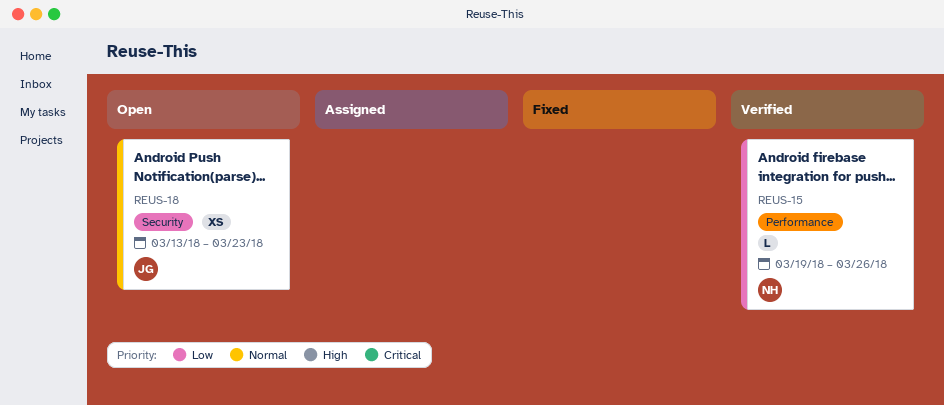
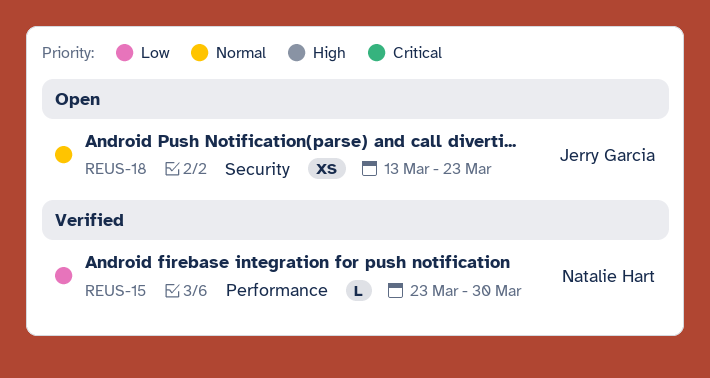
REUS-15, start: Mar 19 -> Mar 23
REUS-15, due: Mar 26 -> Mar 30

